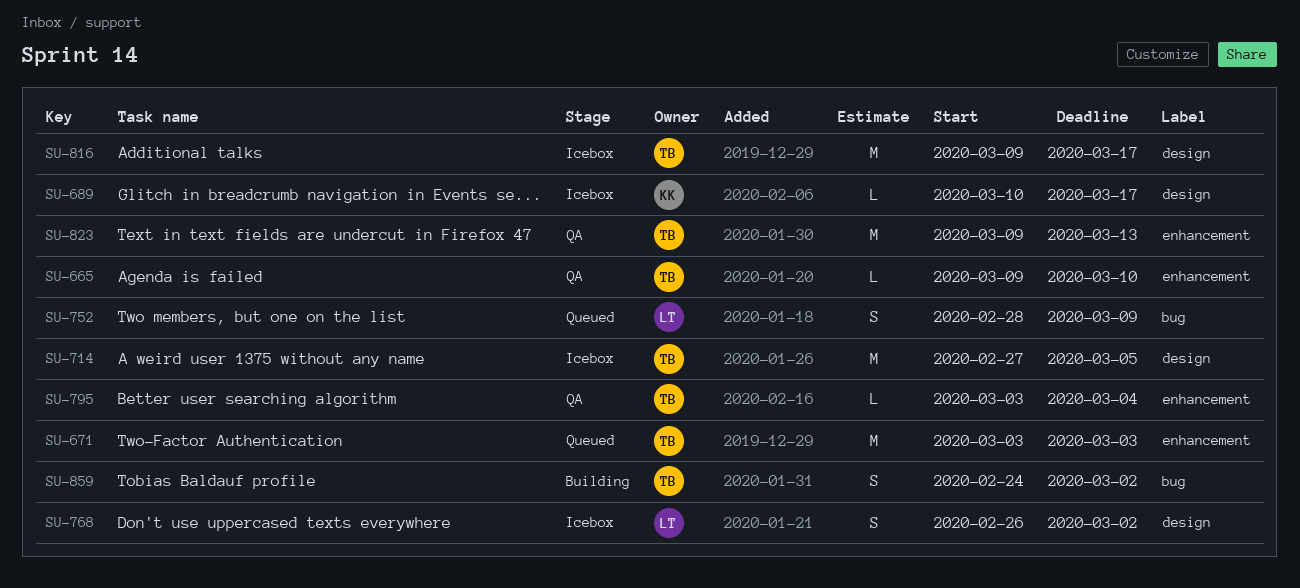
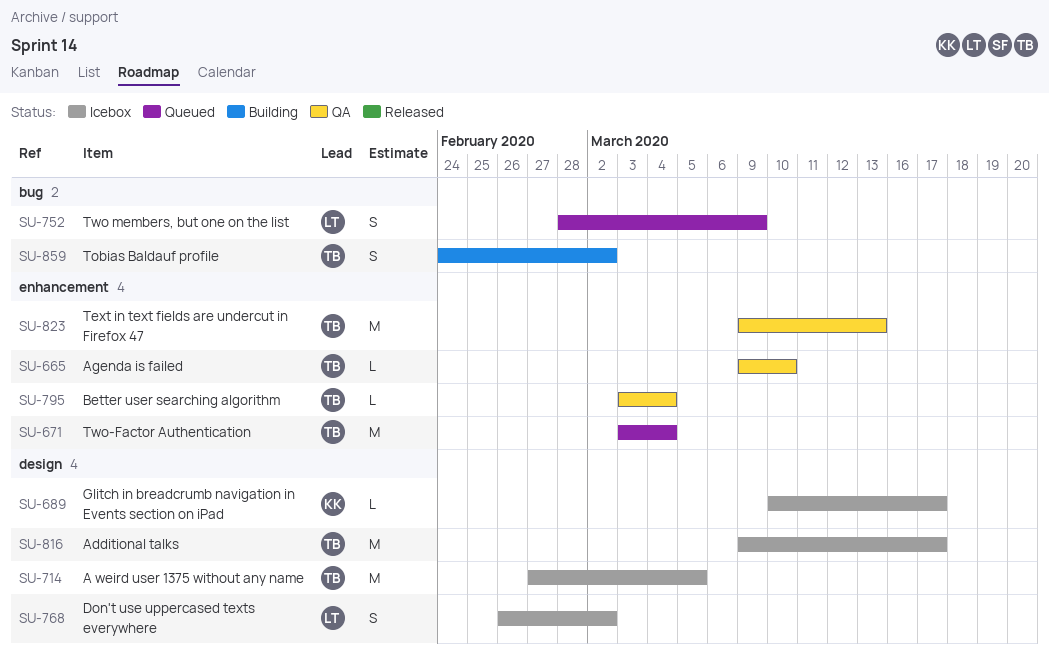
SU-671, due: Mar 3 -> Mar 4

